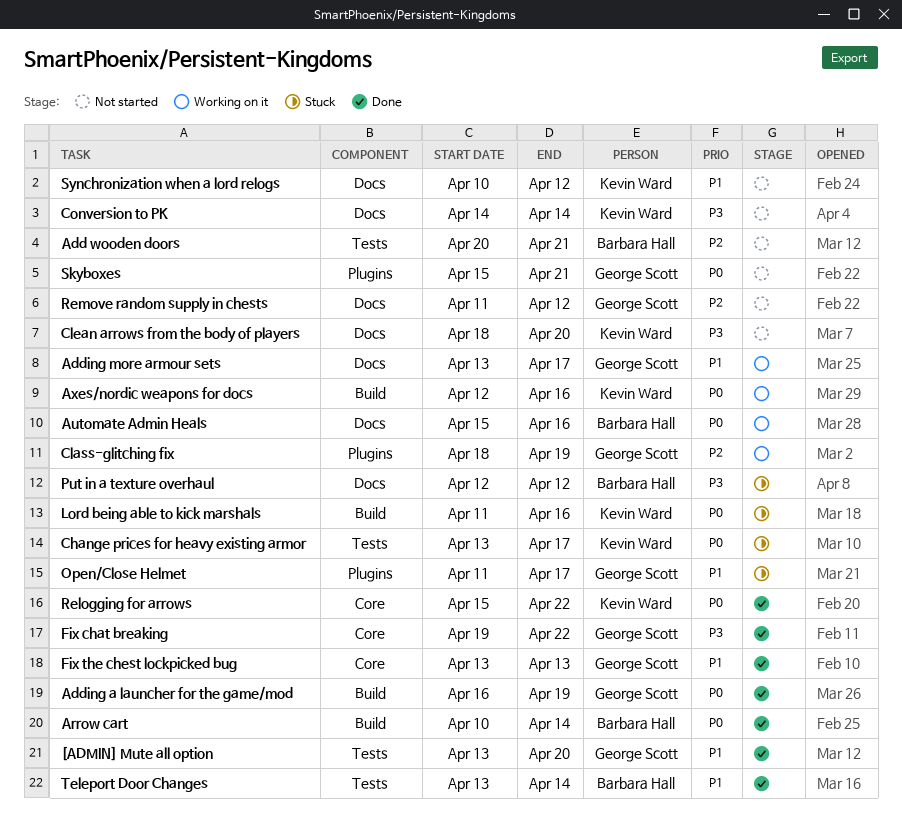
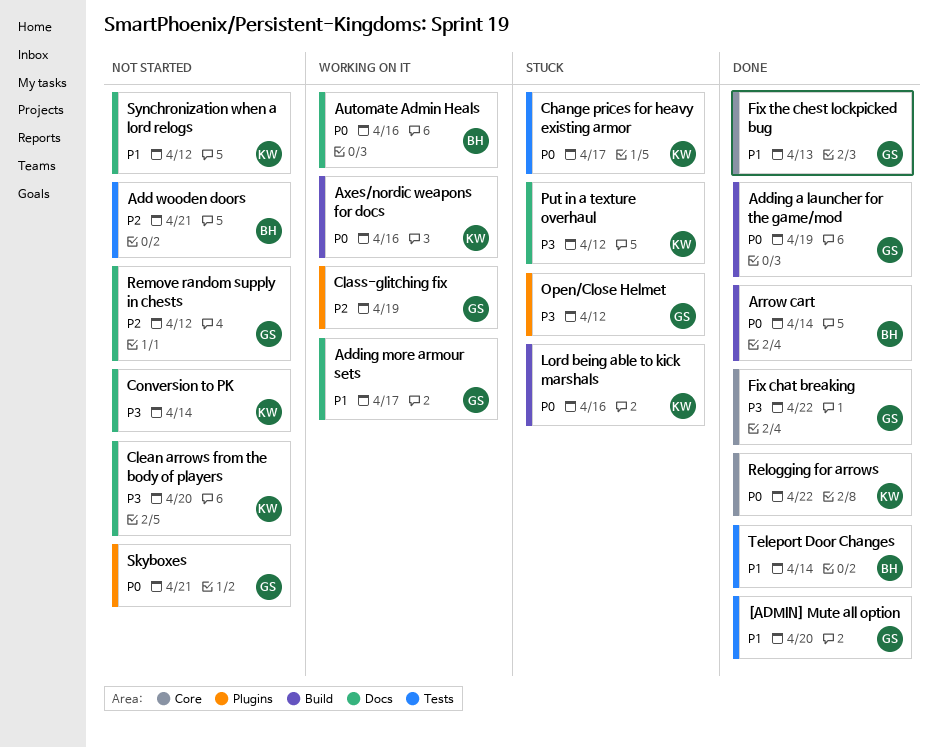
Open/Close Helmet, priority: P1 -> P3
Open/Close Helmet, due: Apr 17 -> Apr 12
Put in a texture overhaul, owner: Barbara Hall -> Kevin Ward

